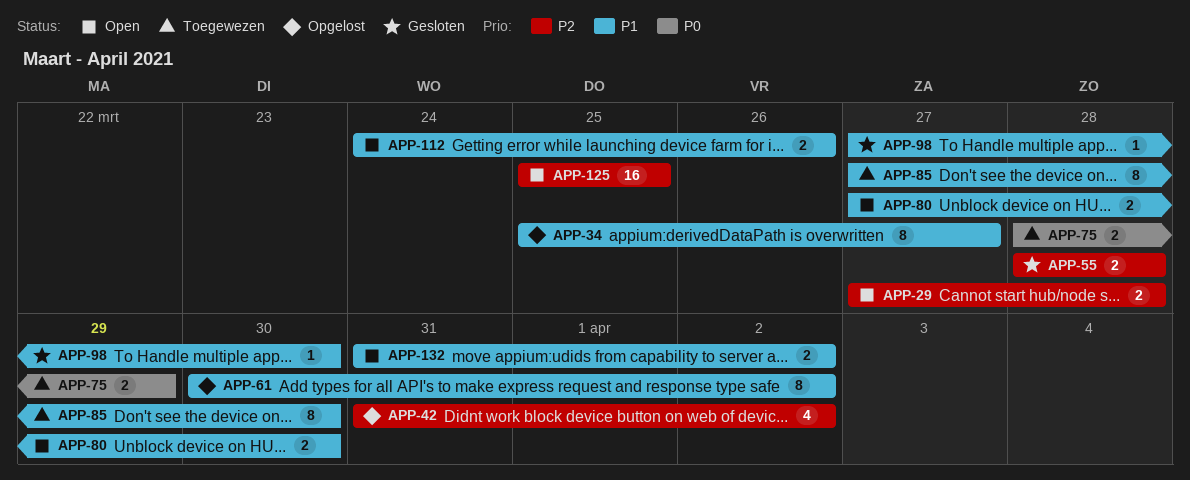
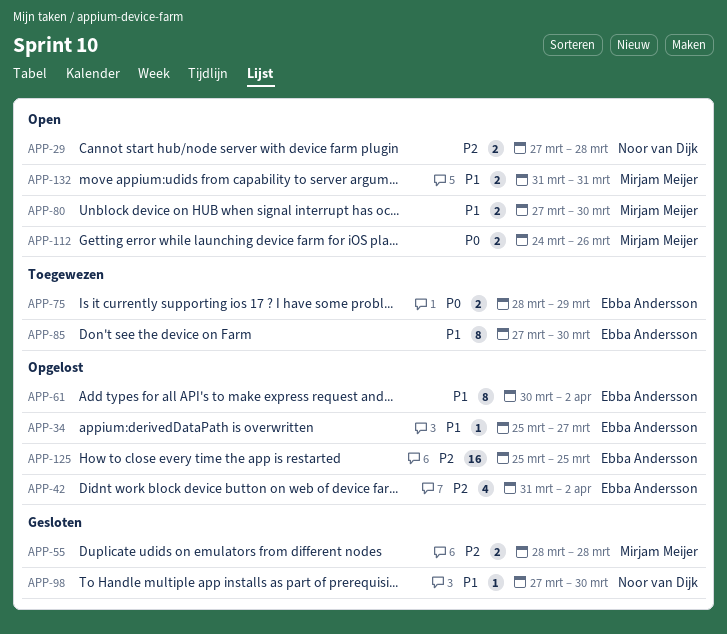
APP-34, estimate: 8 -> 1
APP-112, priority: P1 -> P0
APP-125, status: Open -> Opgelost
APP-132, due: Apr 2 -> Mar 31

